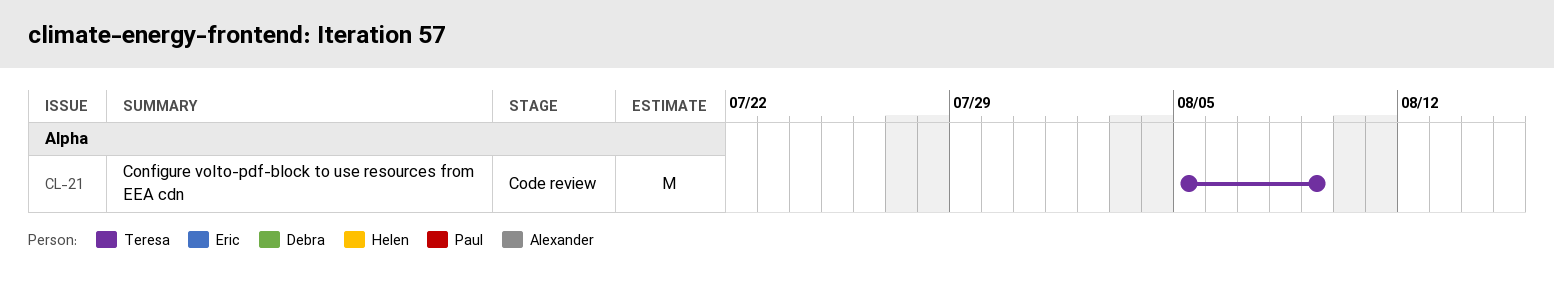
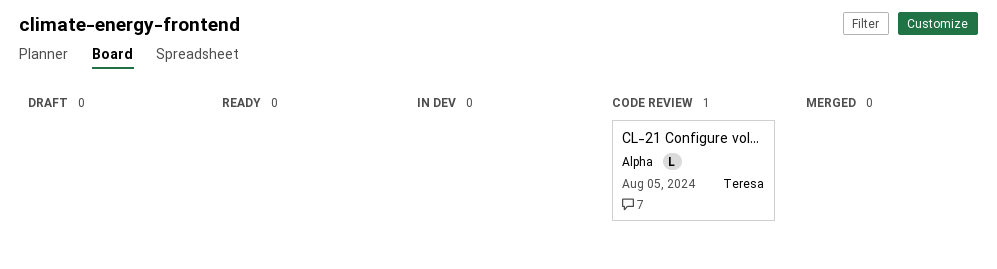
CL-21, estimate: M -> L
CL-21, due: Aug 9 -> Aug 5

